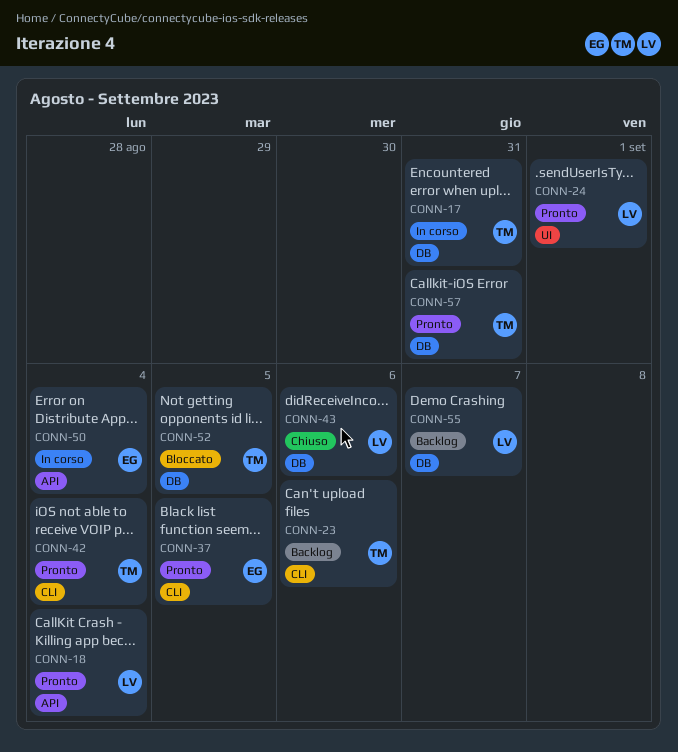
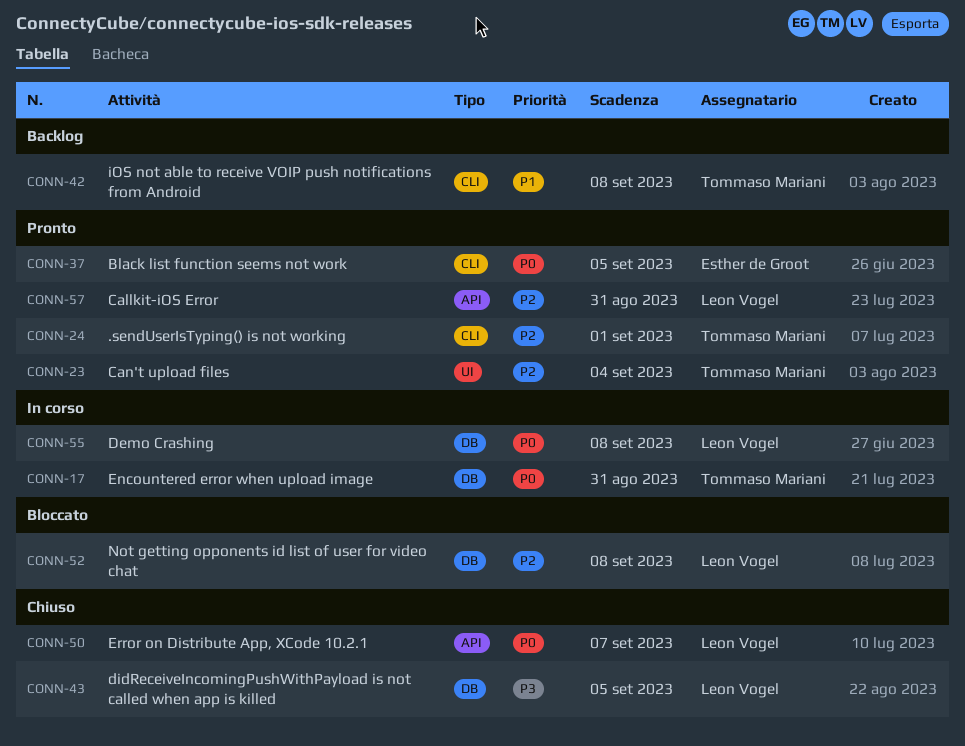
CONN-18: present -> none
CONN-23, status: Backlog -> Pronto
CONN-23, label: CLI -> UI
CONN-23, due: Sep 6 -> Sep 4
CONN-24, owner: Leon Vogel -> Tommaso Mariani
CONN-24, label: UI -> CLI
CONN-42, status: Pronto -> Backlog
CONN-42, due: Sep 4 -> Sep 8
CONN-43, due: Sep 6 -> Sep 5
CONN-50, status: In corso -> Chiuso
CONN-50, owner: Esther de Groot -> Leon Vogel
CONN-50, due: Sep 4 -> Sep 7
CONN-52, owner: Tommaso Mariani -> Leon Vogel
CONN-52, due: Sep 5 -> Sep 8
CONN-55, status: Backlog -> In corso
CONN-55, due: Sep 7 -> Sep 8
CONN-57, owner: Tommaso Mariani -> Leon Vogel
CONN-57, label: DB -> API

